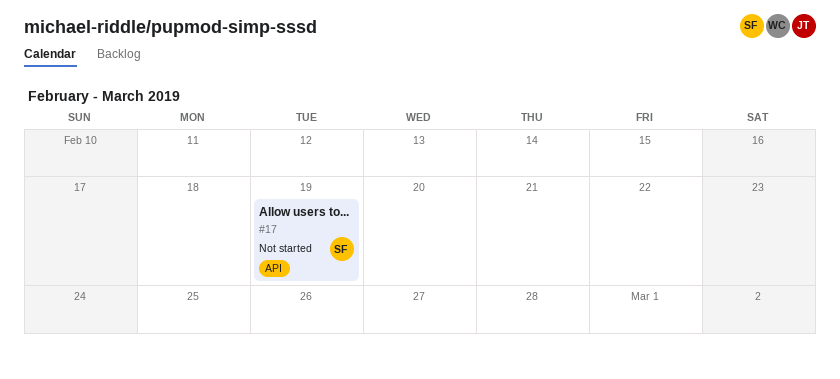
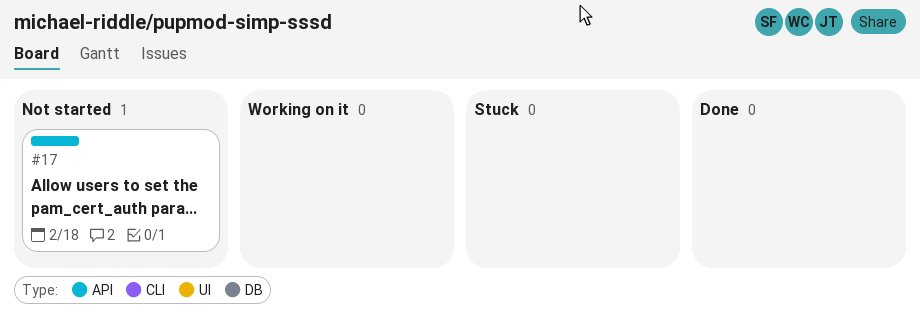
#17, due: Feb 19 -> Feb 18

